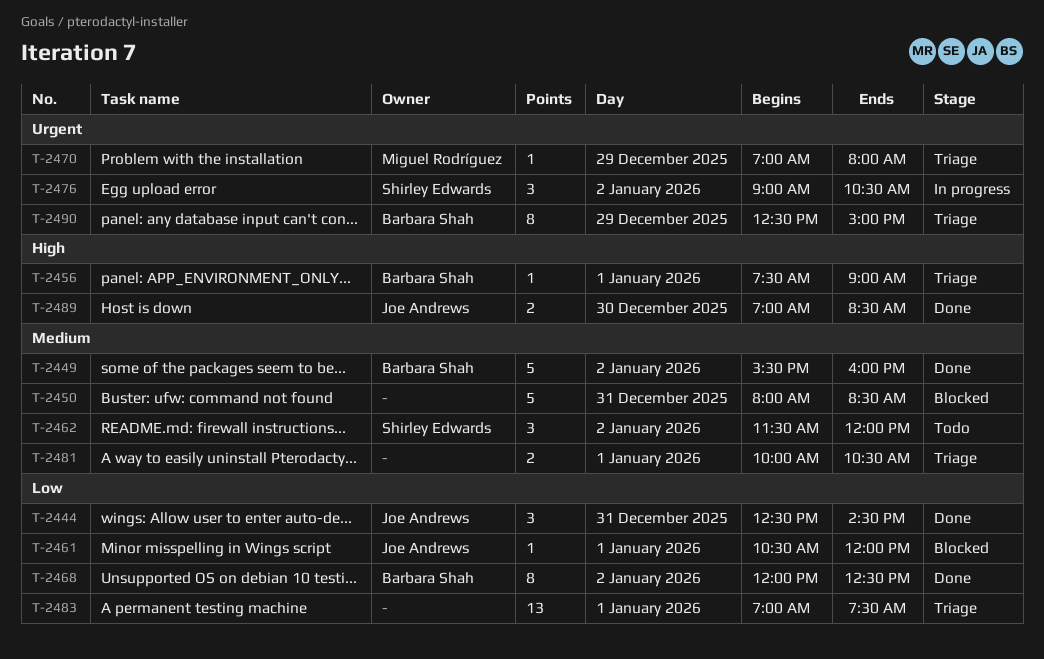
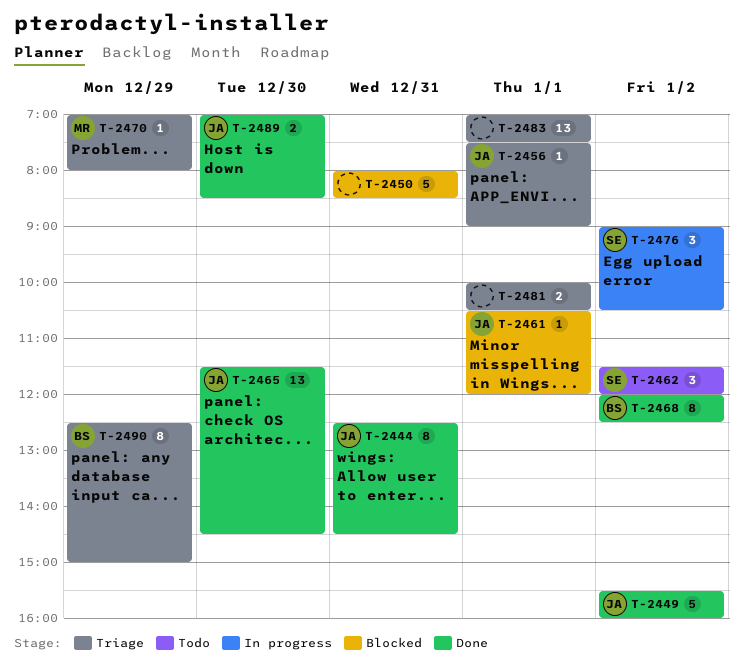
T-2444, estimate: 3 -> 8
T-2449, owner: Barbara Shah -> Joe Andrews
T-2456, owner: Barbara Shah -> Joe Andrews
T-2465: none -> present

